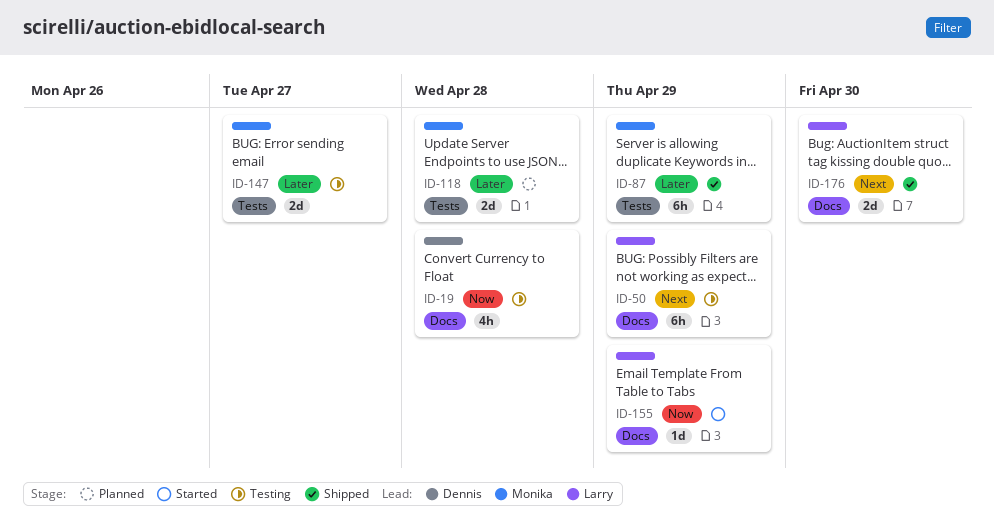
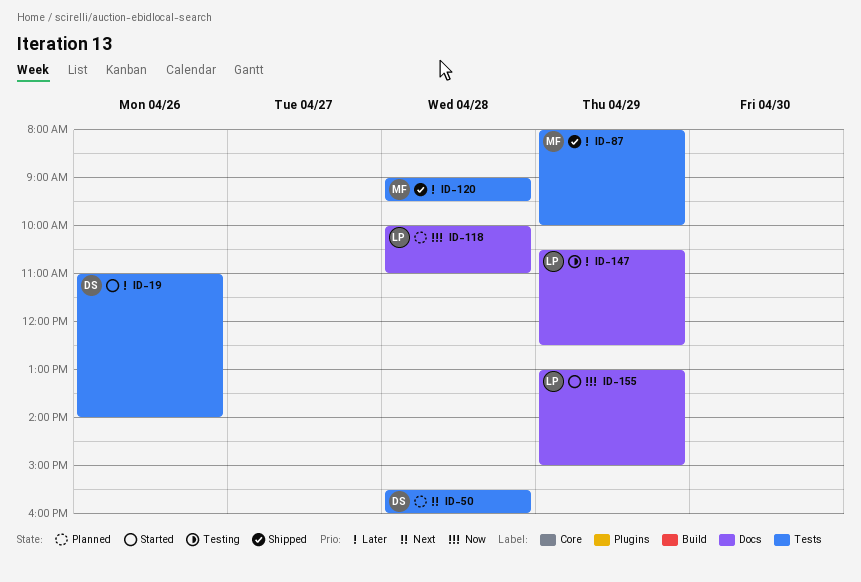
ID-19, status: Testing -> Started
ID-19, priority: Now -> Later
ID-19, label: Docs -> Tests
ID-19, day: Apr 28 -> Apr 26
ID-50, status: Testing -> Planned
ID-50, owner: Larry -> Dennis
ID-50, label: Docs -> Tests
ID-50, day: Apr 29 -> Apr 28
ID-118, owner: Monika -> Larry
ID-118, priority: Later -> Now
ID-118, label: Tests -> Docs
ID-120: none -> present
ID-147, owner: Monika -> Larry
ID-147, label: Tests -> Docs
ID-147, day: Apr 27 -> Apr 29
ID-176: present -> none

